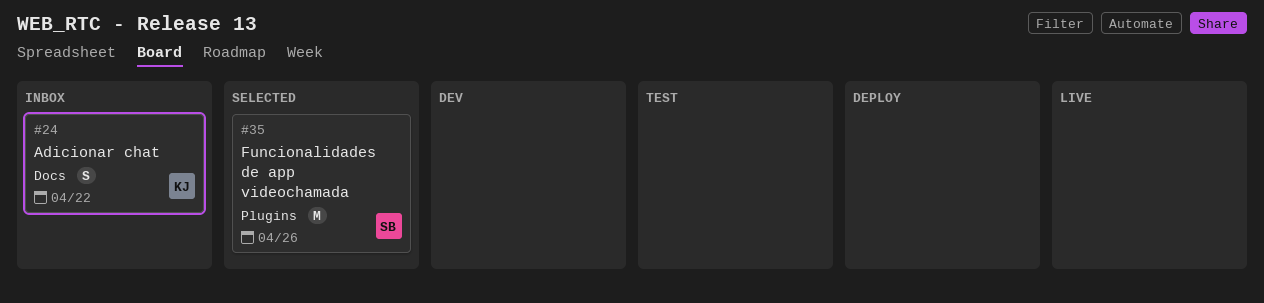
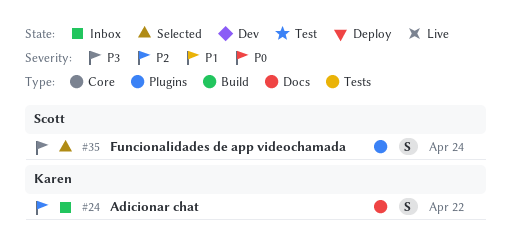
#35, estimate: M -> S
#35, due: Apr 26 -> Apr 24

